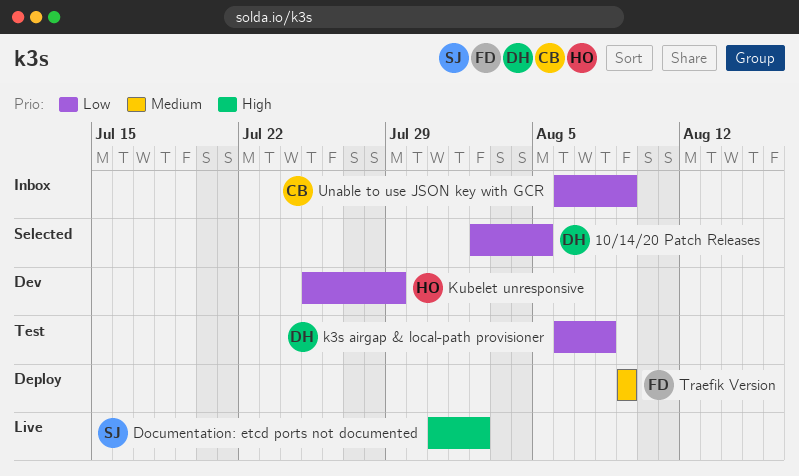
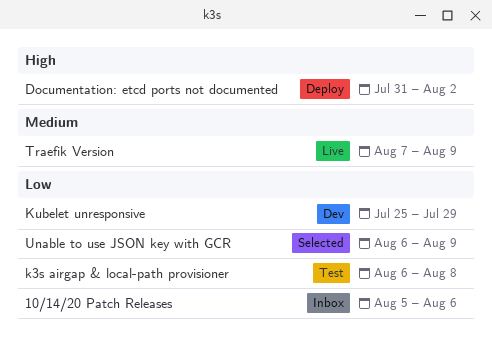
10/14/20 Patch Releases, status: Selected -> Inbox
10/14/20 Patch Releases, start: Aug 2 -> Aug 5
10/14/20 Patch Releases, due: Aug 5 -> Aug 6
Documentation: etcd ports not documented, status: Live -> Deploy
Traefik Version, status: Deploy -> Live
Traefik Version, start: Aug 9 -> Aug 7
Unable to use JSON key with GCR, status: Inbox -> Selected

